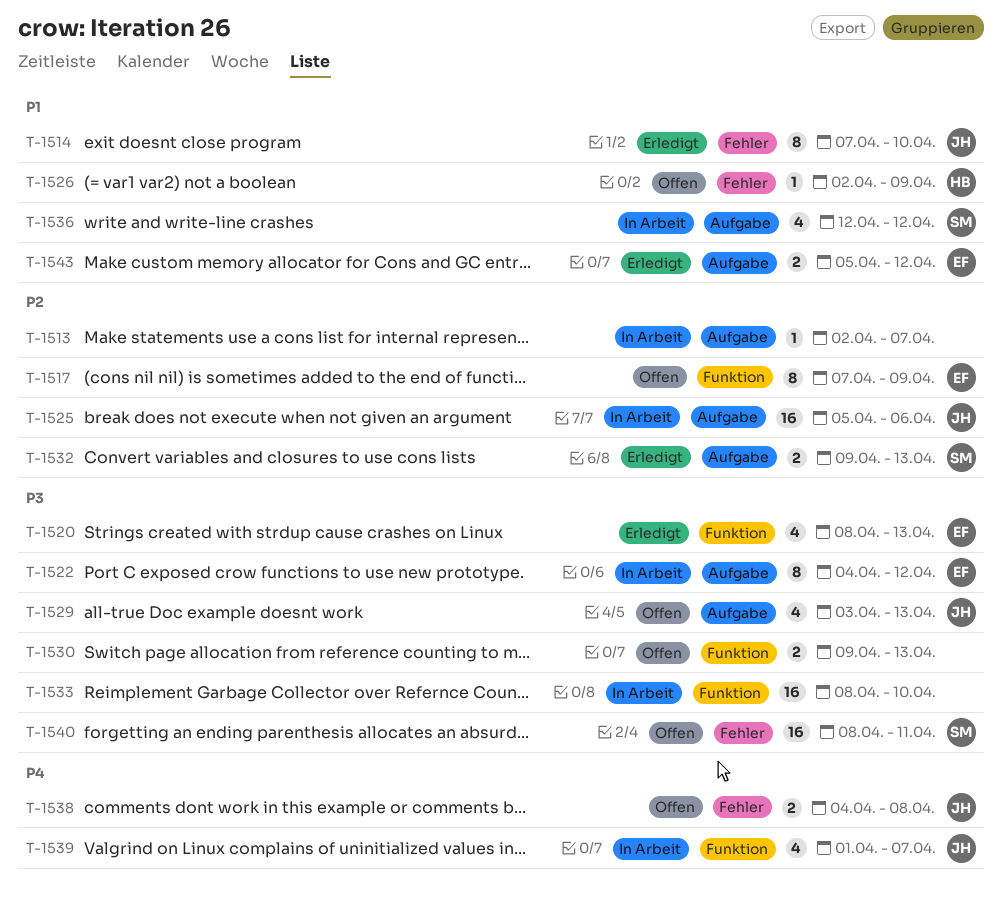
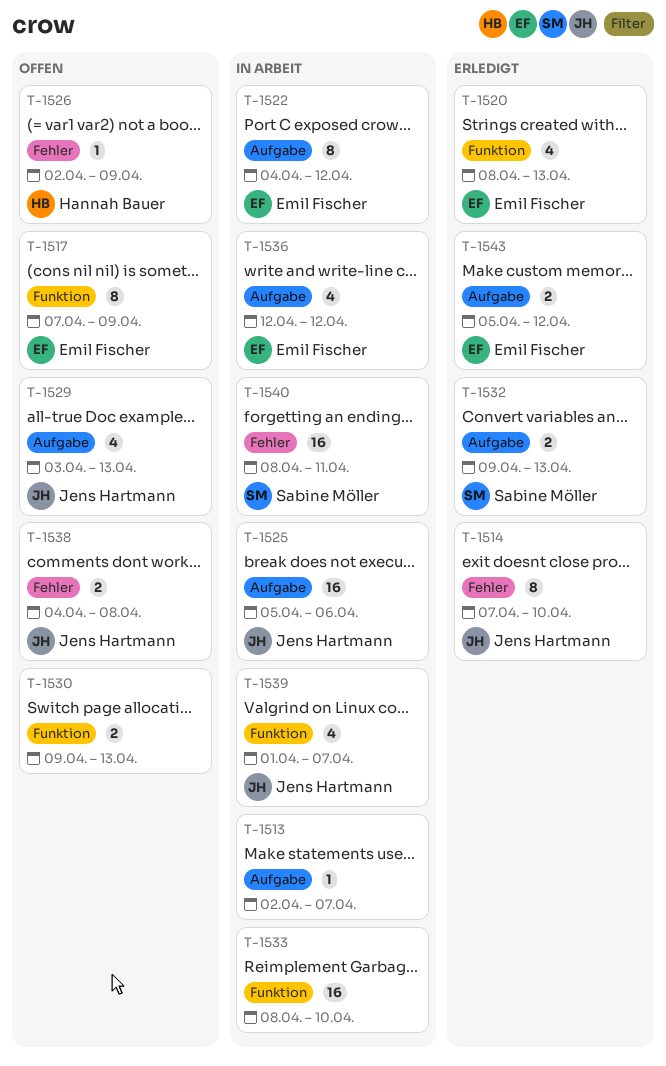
T-1536, owner: Sabine Möller -> Emil Fischer
T-1540, status: Offen -> In Arbeit

